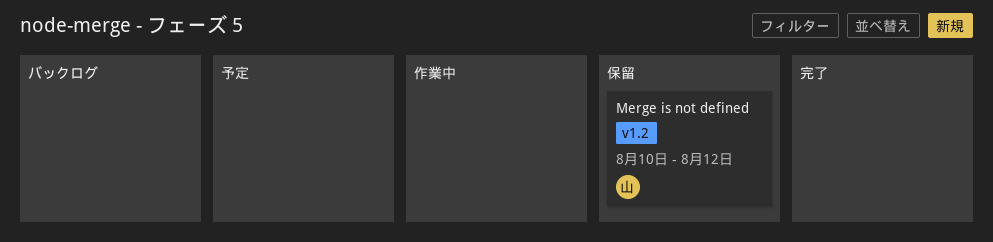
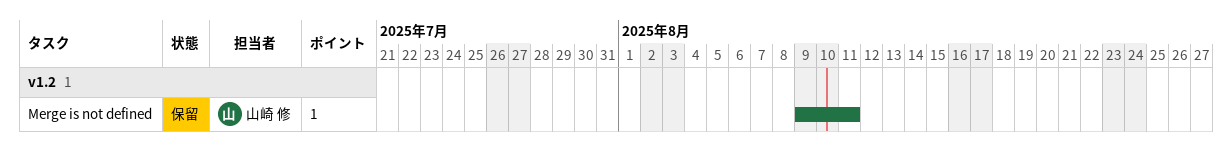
Merge is not defined, start: Aug 10 -> Aug 9
Merge is not defined, due: Aug 12 -> Aug 11

